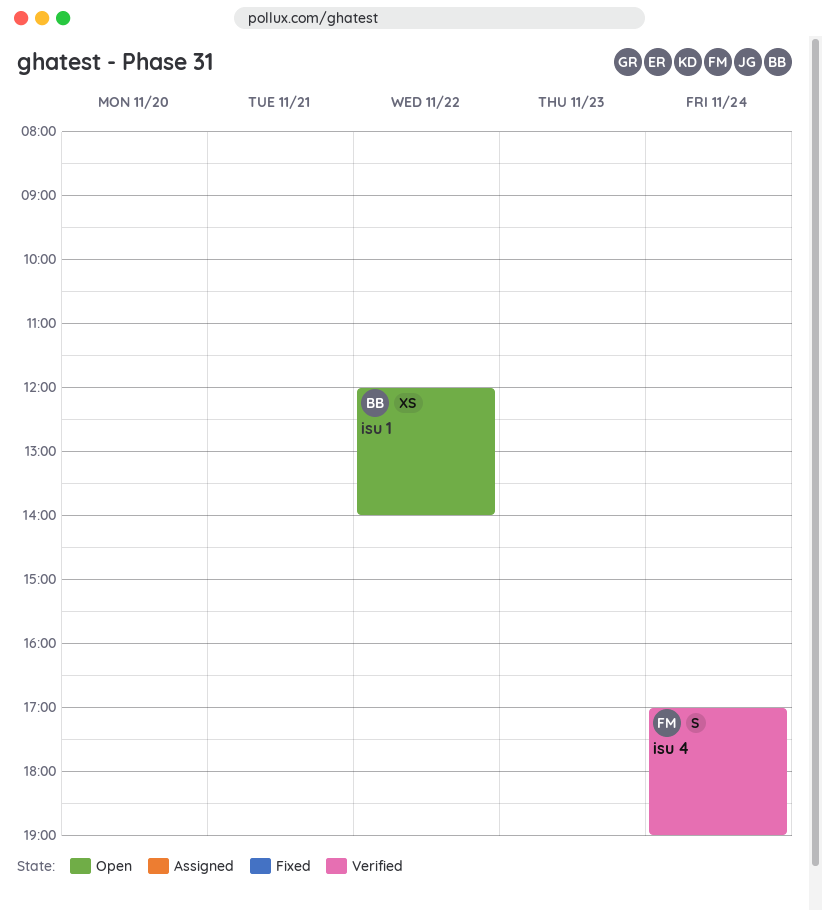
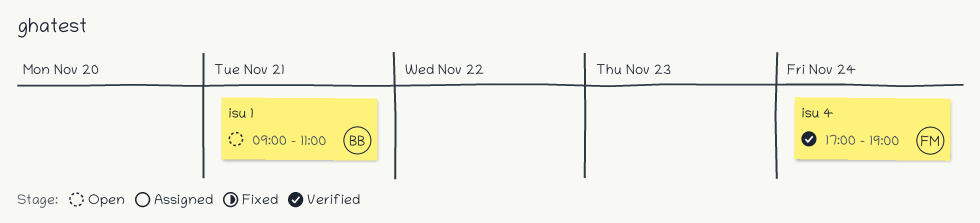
isu 1, day: Nov 22 -> Nov 21
isu 1, begins: 12:00 -> 09:00
isu 1, ends: 14:00 -> 11:00

